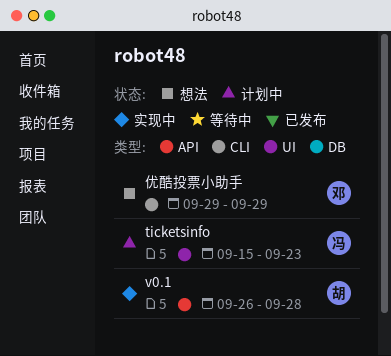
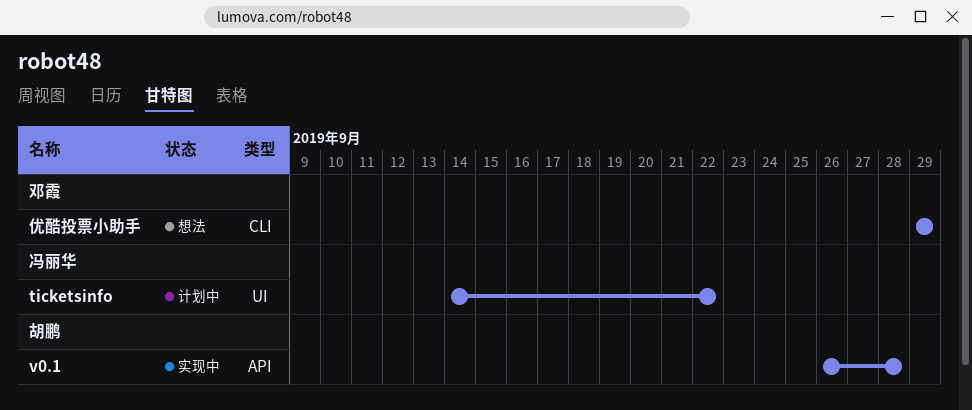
ticketsinfo, start: Sep 15 -> Sep 14
ticketsinfo, due: Sep 23 -> Sep 22

